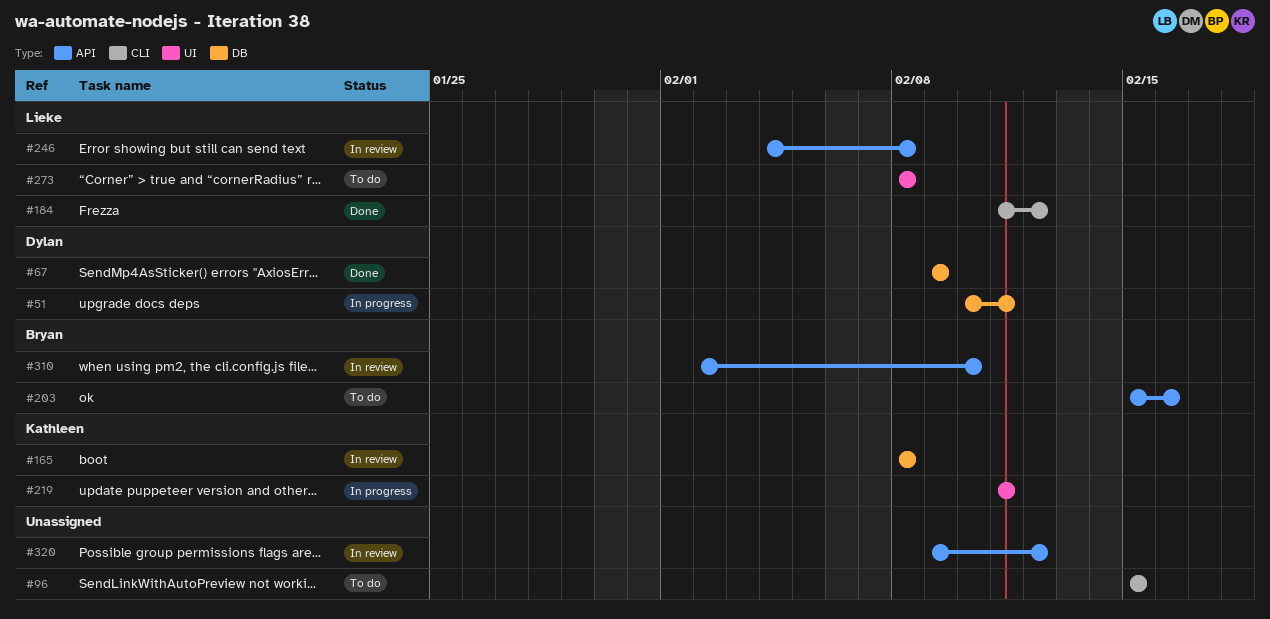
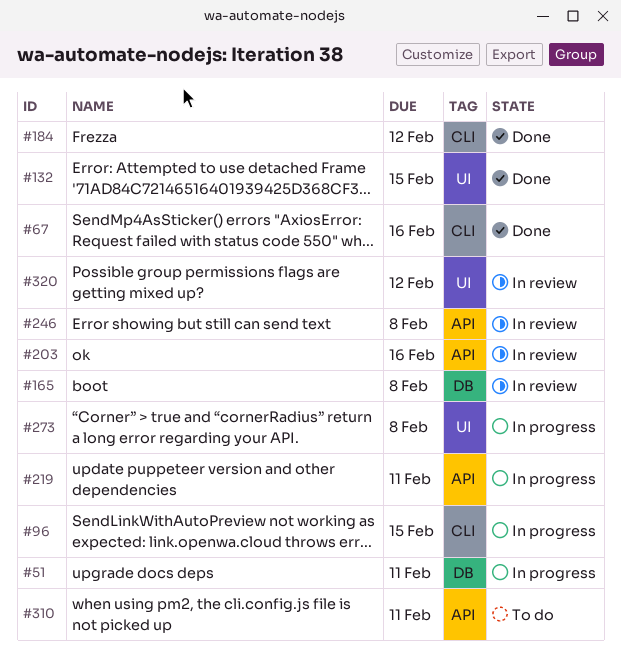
#67, label: DB -> CLI
#67, due: Feb 9 -> Feb 16
#96, status: To do -> In progress
#132: none -> present
#203, status: To do -> In review
#219, label: UI -> API
#273, status: To do -> In progress
#310, status: In review -> To do
#310, due: Feb 10 -> Feb 11
#320, label: API -> UI

